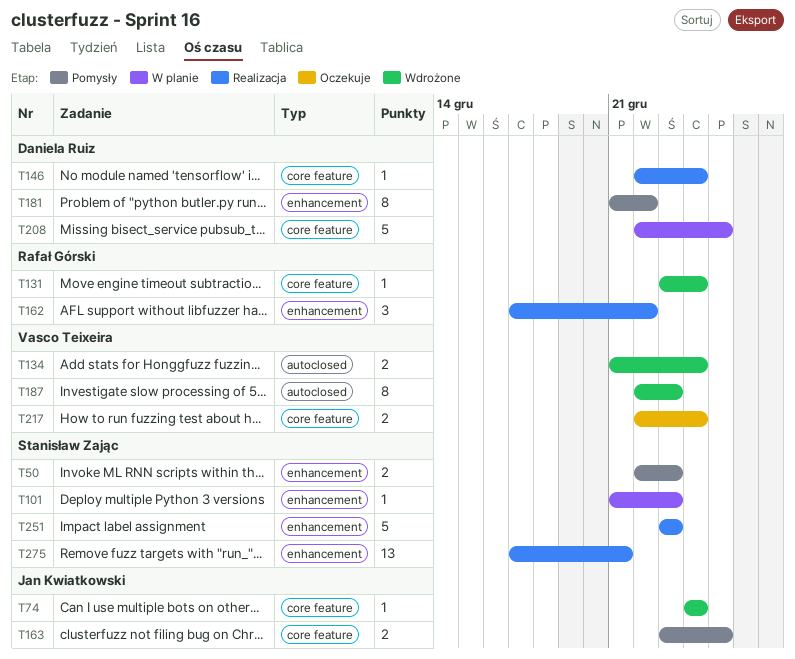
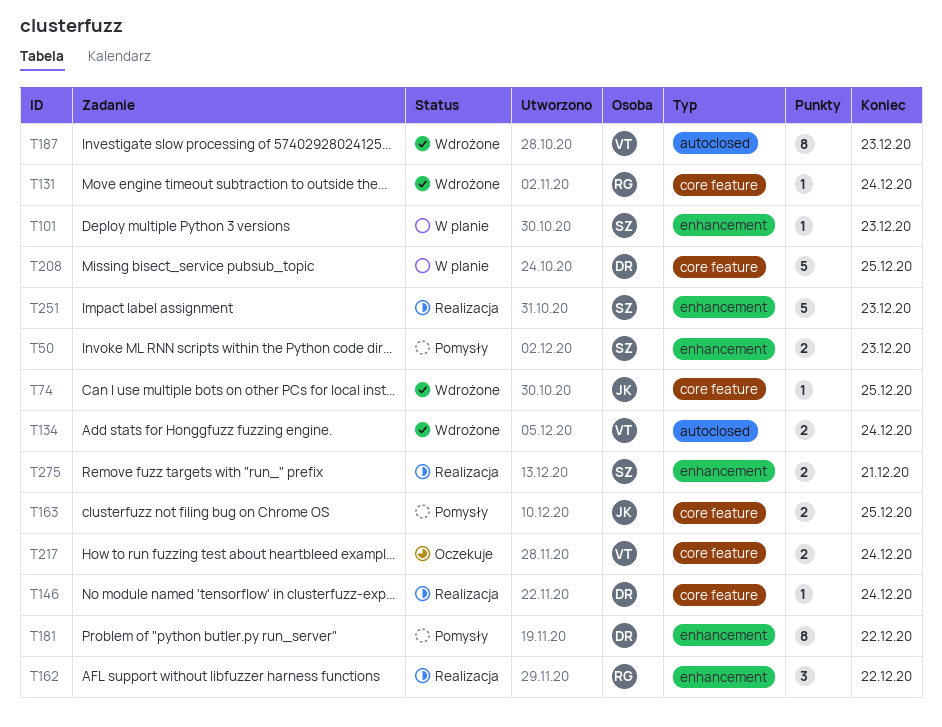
T74, due: Dec 24 -> Dec 25
T275, estimate: 13 -> 2

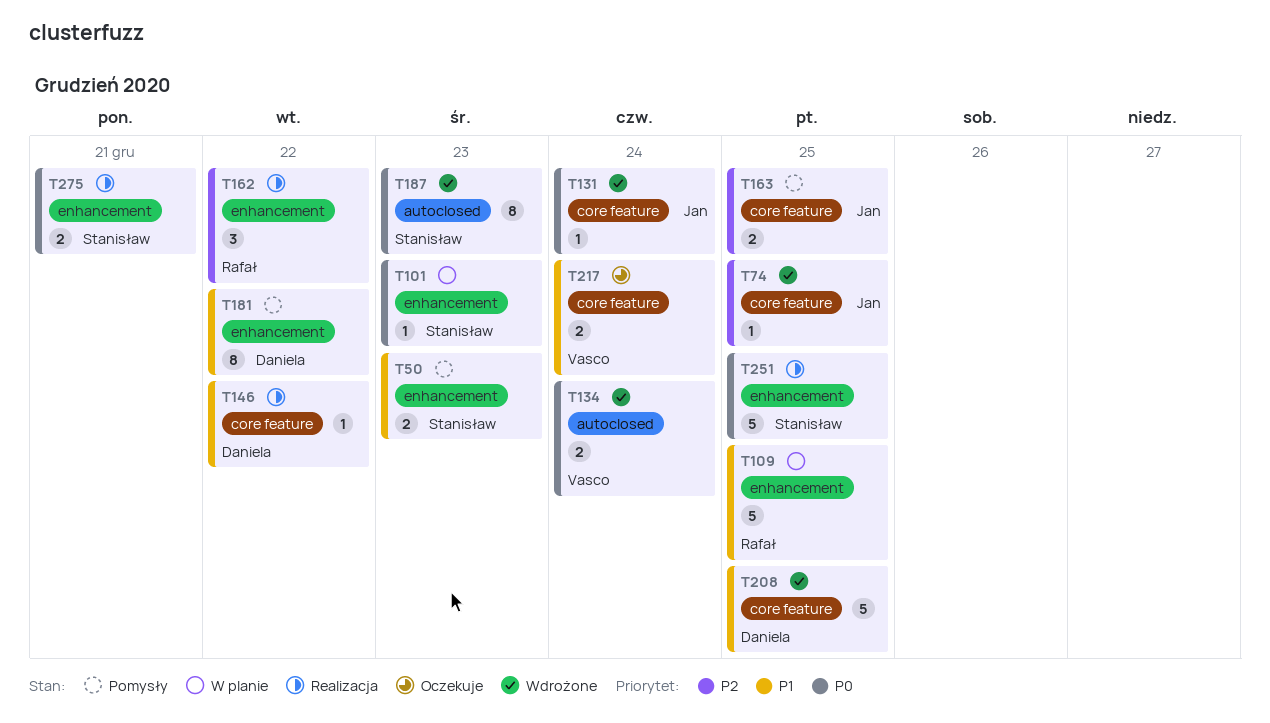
T109: none -> present
T131, owner: Rafał -> Jan
T146, due: Dec 24 -> Dec 22
T187, owner: Vasco -> Stanisław
T208, status: W planie -> Wdrożone
T251, due: Dec 23 -> Dec 25

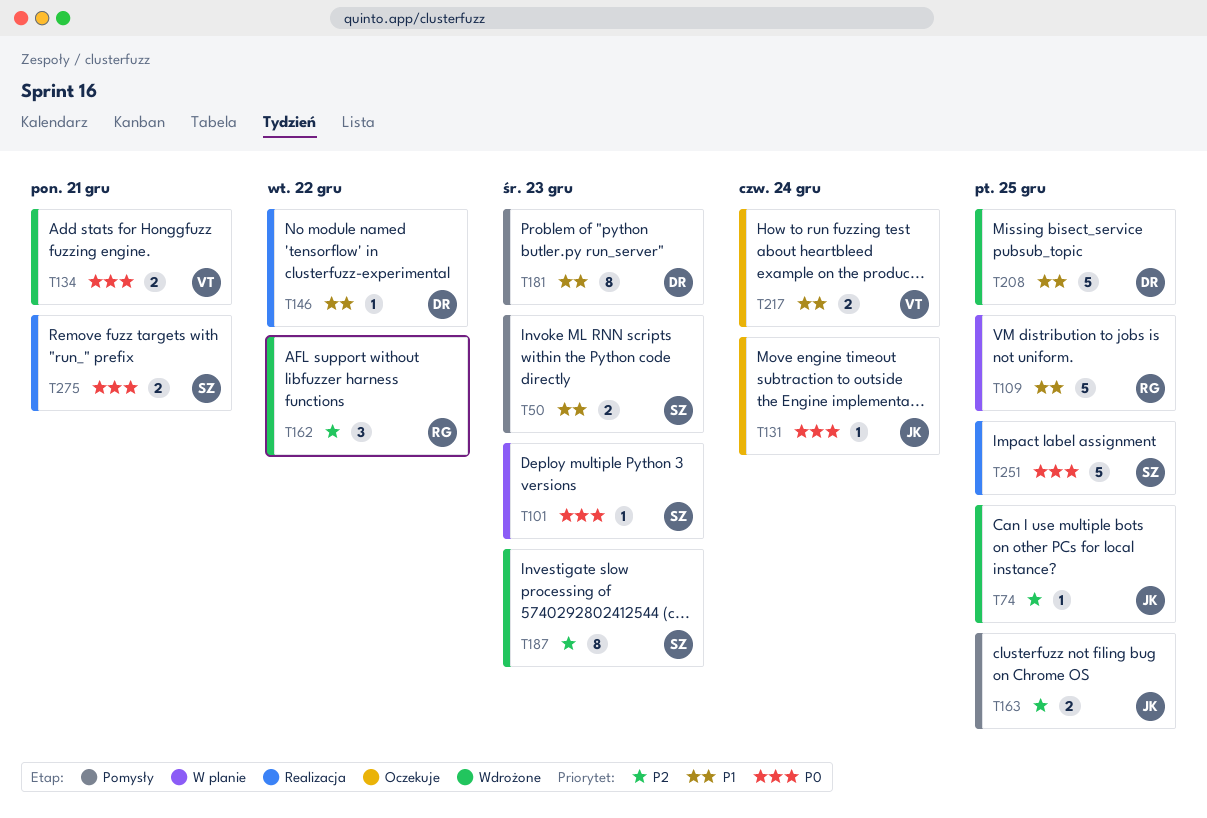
T131, status: Wdrożone -> Oczekuje
T134, due: Dec 24 -> Dec 21
T162, status: Realizacja -> Wdrożone
T181, due: Dec 22 -> Dec 23
T187, priority: P0 -> P2

